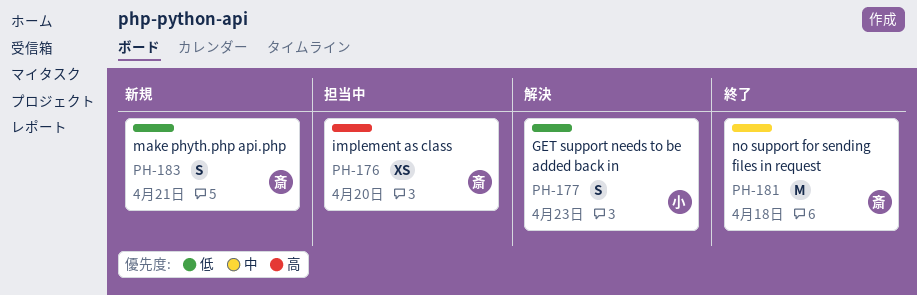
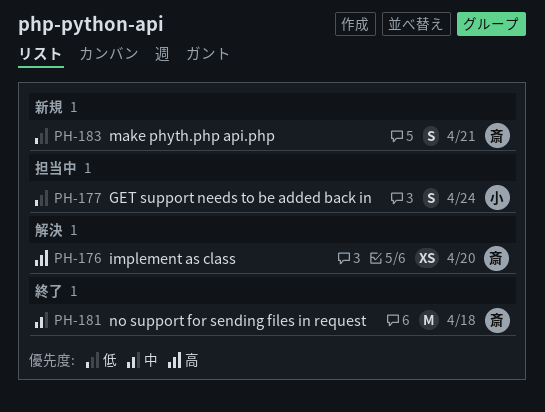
PH-176, status: 担当中 -> 解決
PH-177, status: 解決 -> 担当中
PH-177, due: Apr 23 -> Apr 24

